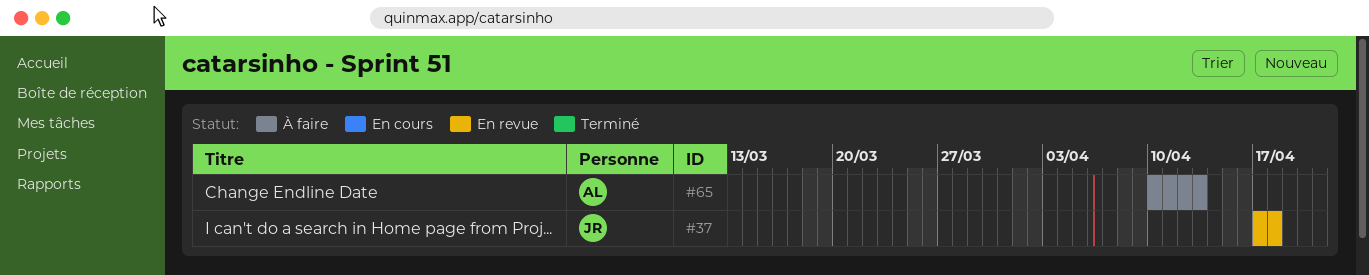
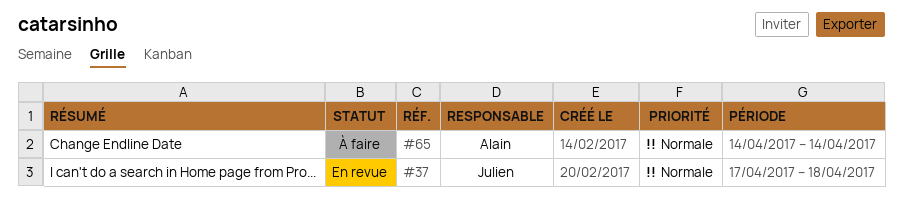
#65, start: Apr 10 -> Apr 14
#65, due: Apr 13 -> Apr 14

